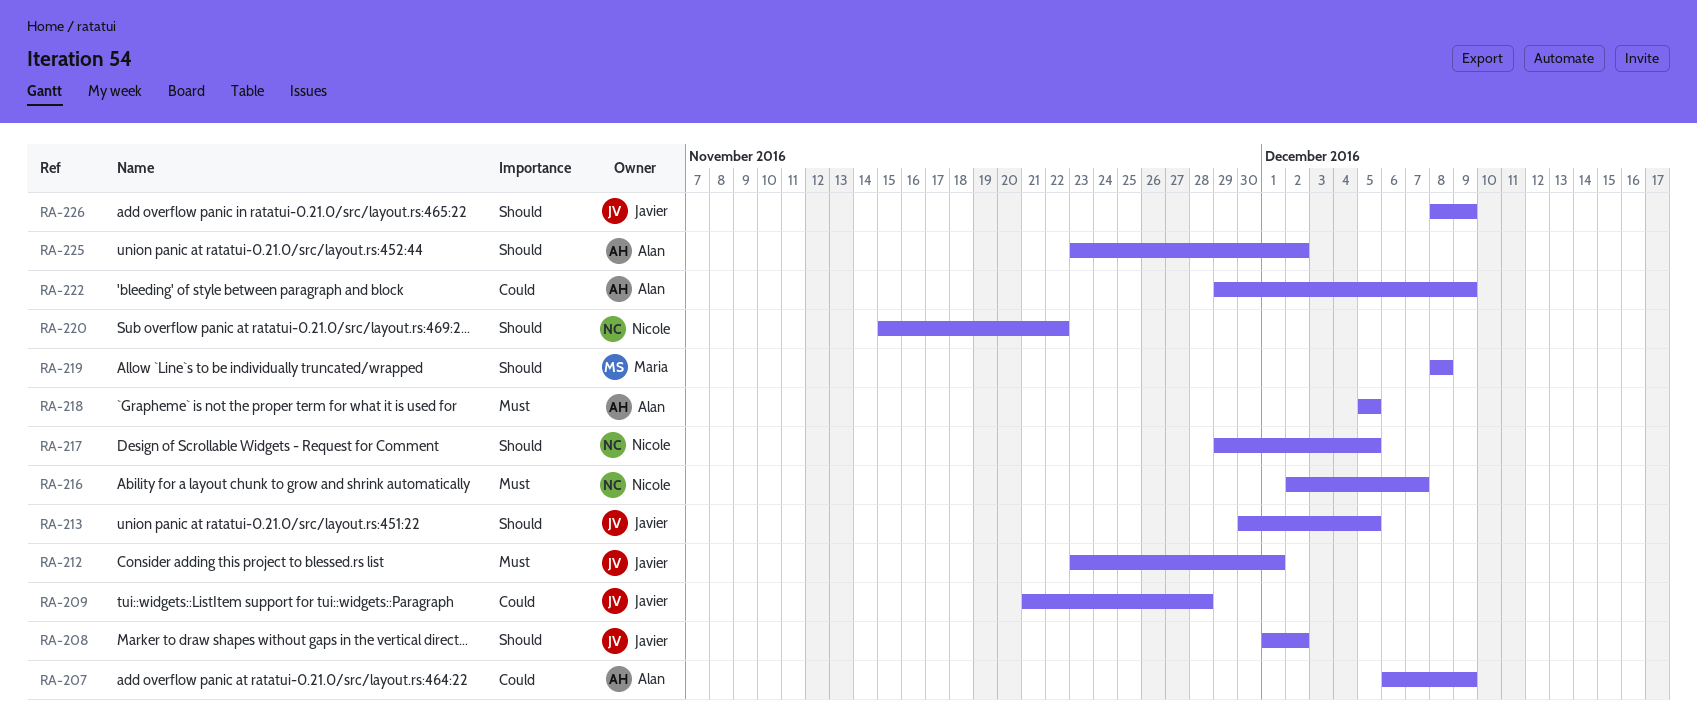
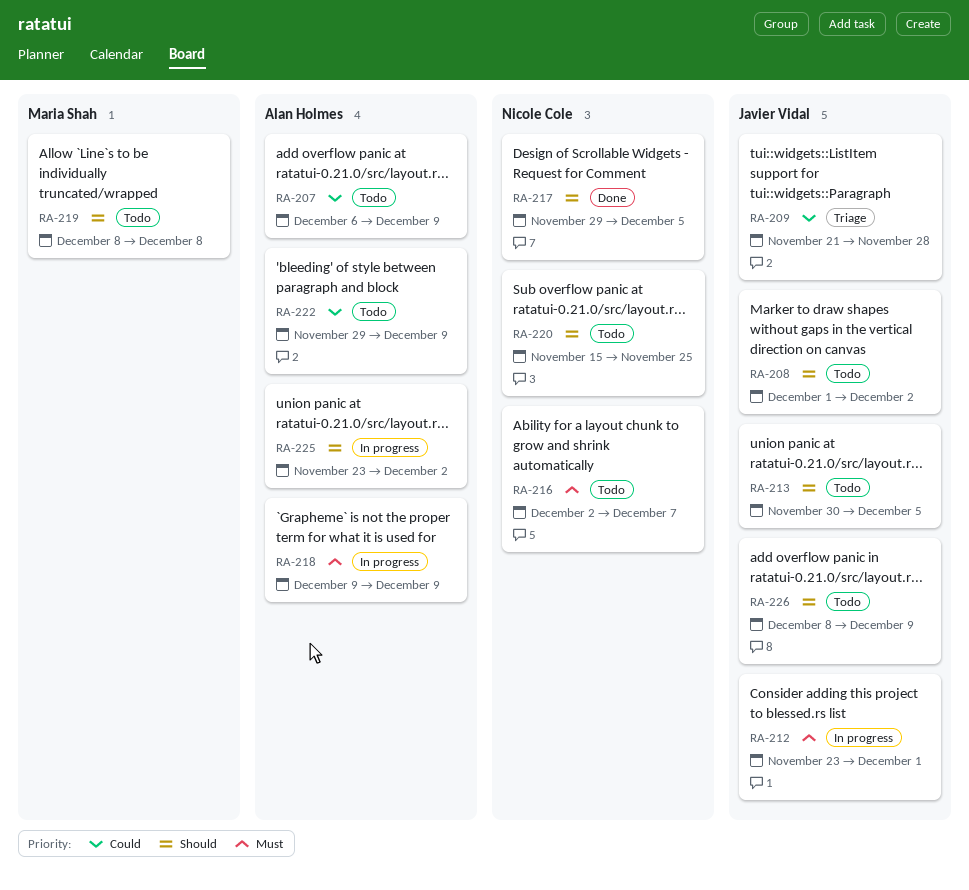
RA-218, start: Dec 5 -> Dec 9
RA-218, due: Dec 5 -> Dec 9
RA-220, due: Nov 22 -> Nov 25

